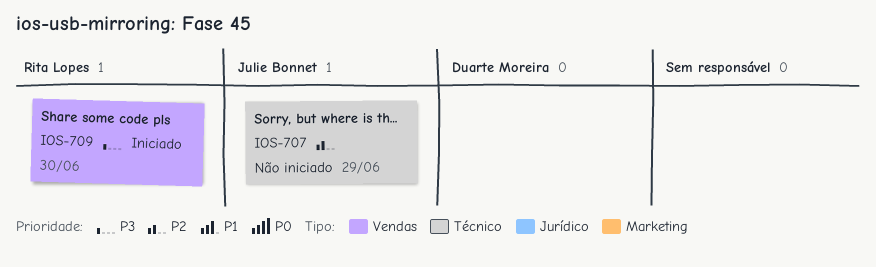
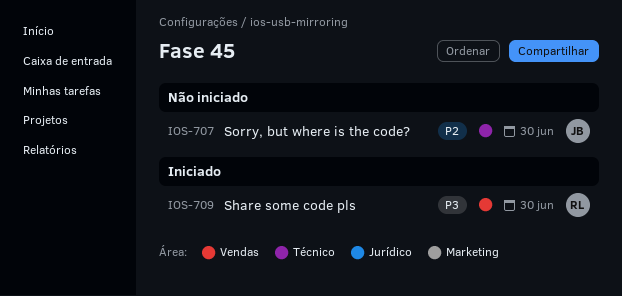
IOS-707, due: Jun 29 -> Jun 30

